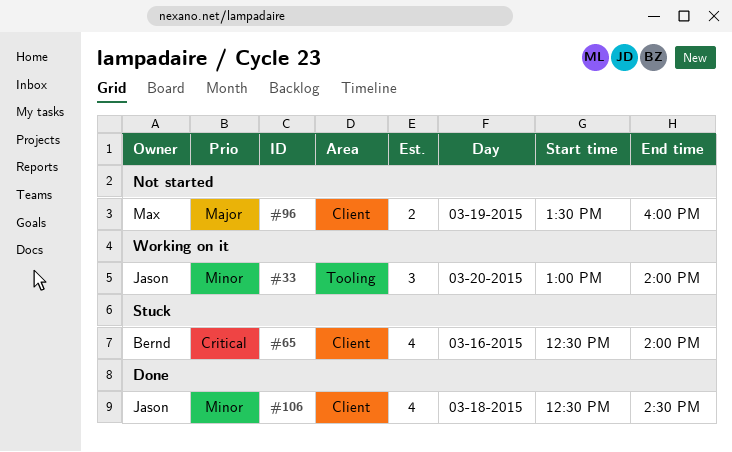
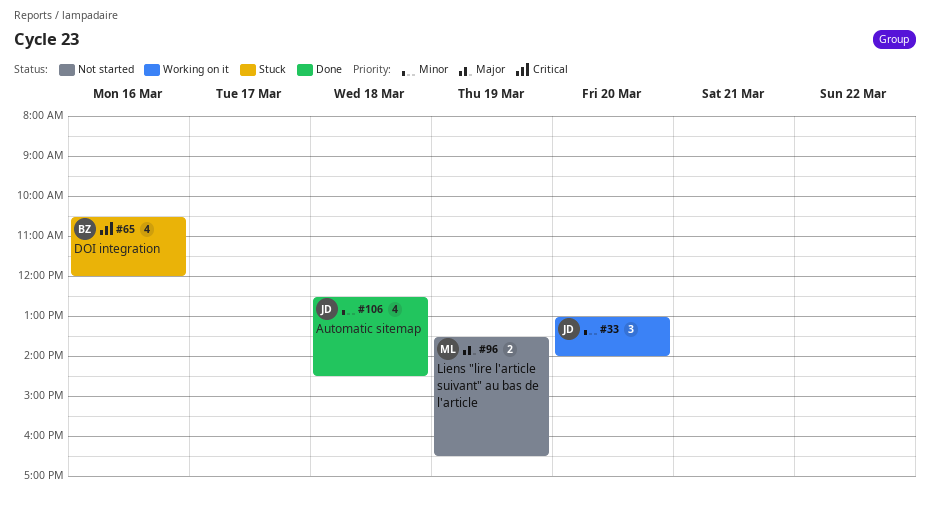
#65, begins: 12:30 -> 10:30
#65, ends: 14:00 -> 12:00
#96, ends: 16:00 -> 16:30

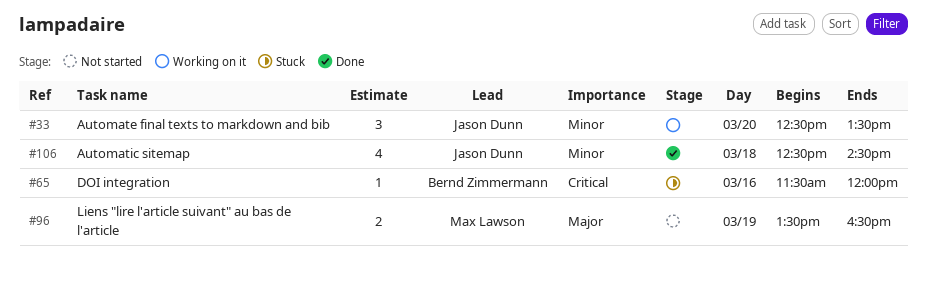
#33, begins: 13:00 -> 12:30
#33, ends: 14:00 -> 13:30
#65, estimate: 4 -> 1
#65, begins: 10:30 -> 11:30

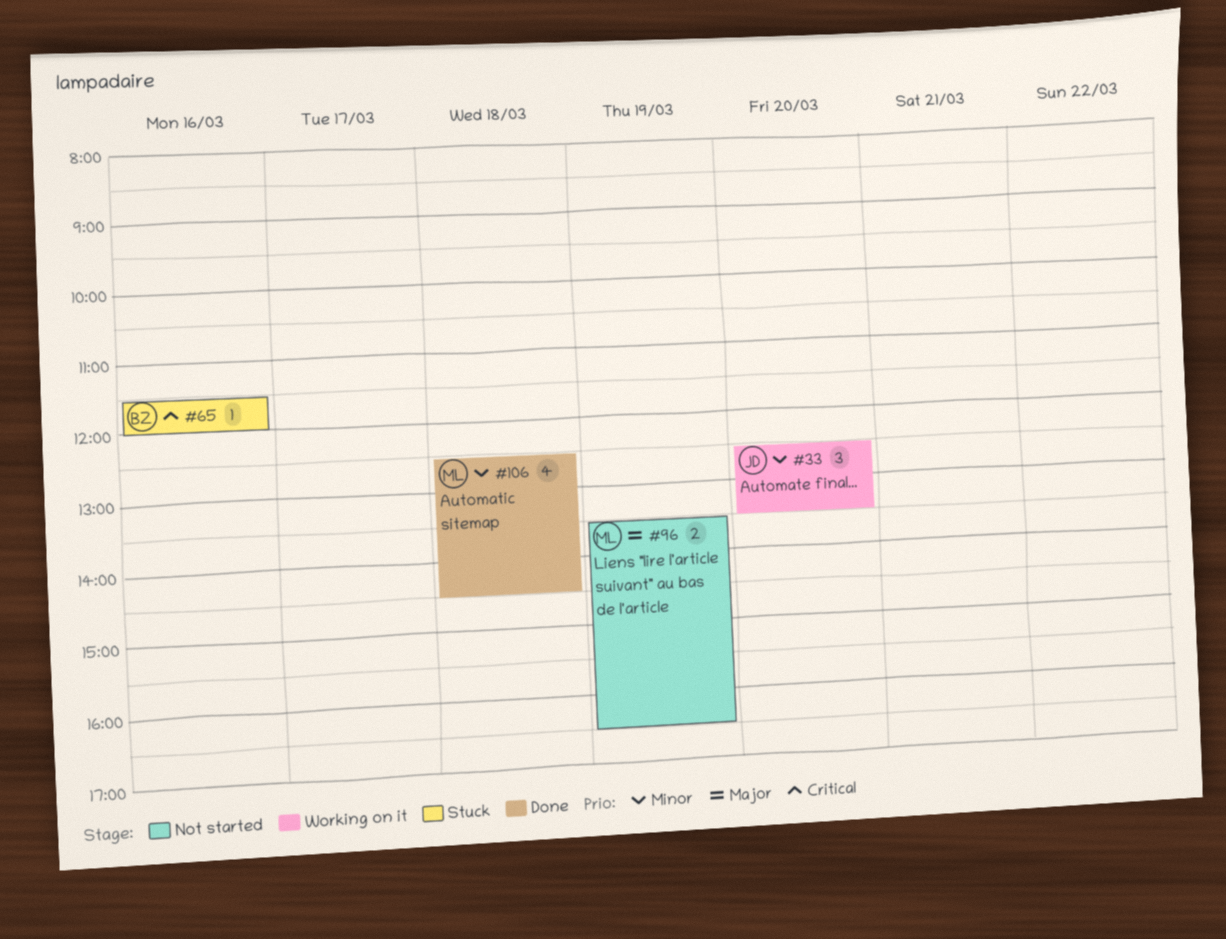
#106, owner: Jason Dunn -> Max Lawson

